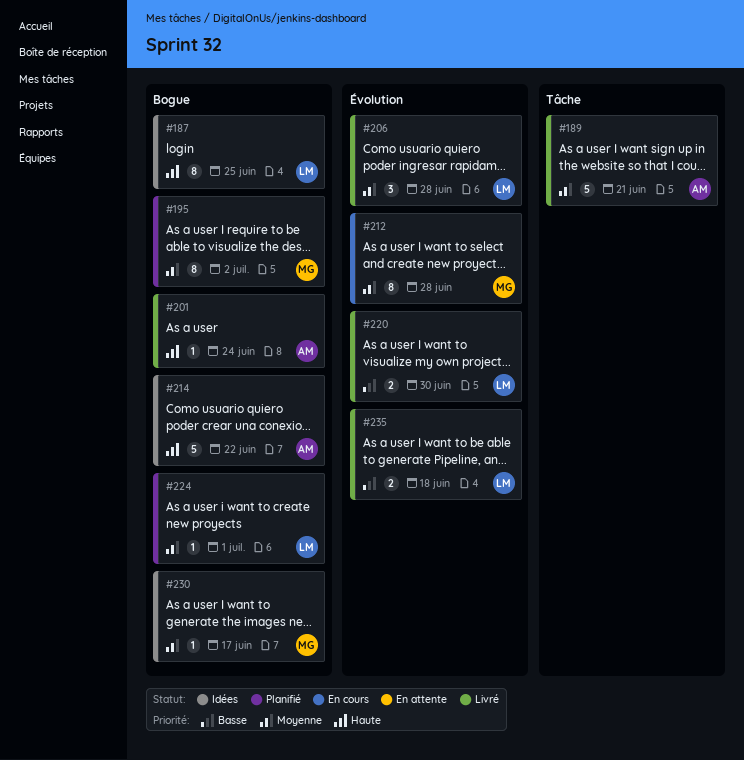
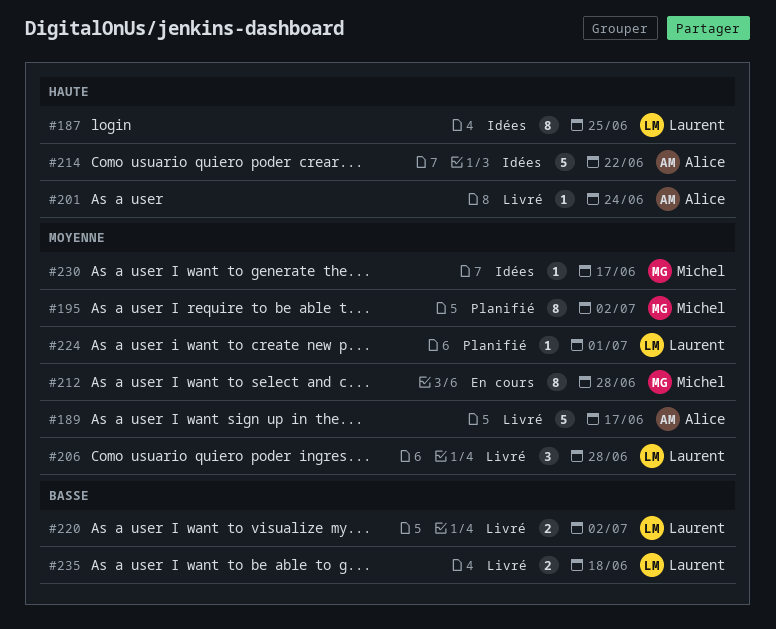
#189, due: Jun 21 -> Jun 17
#220, due: Jun 30 -> Jul 2

